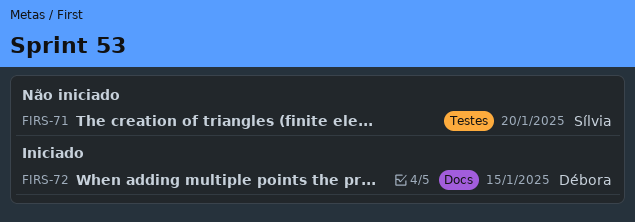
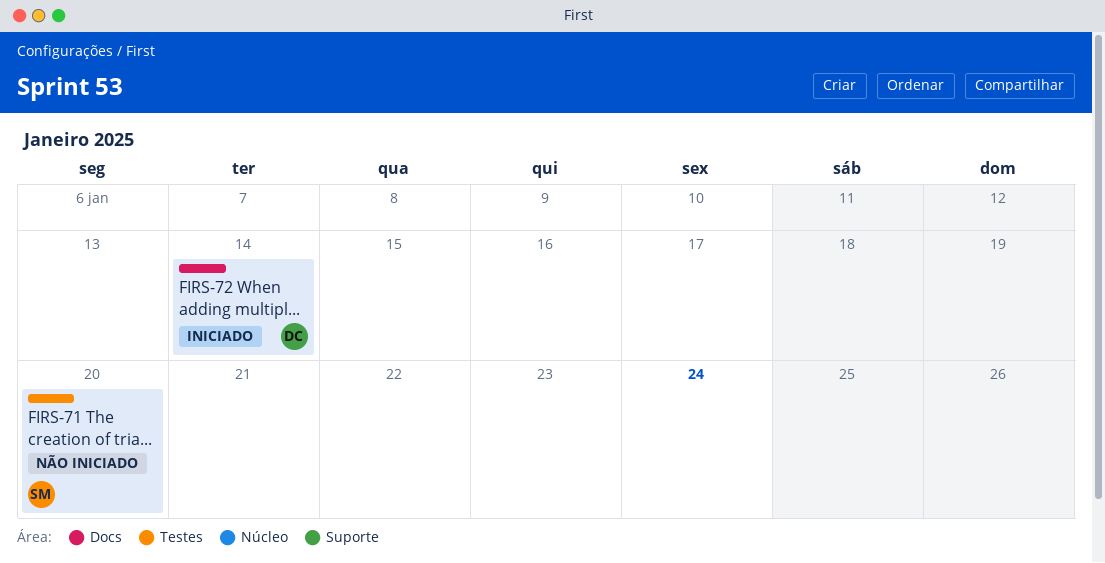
FIRS-72, due: Jan 15 -> Jan 14

